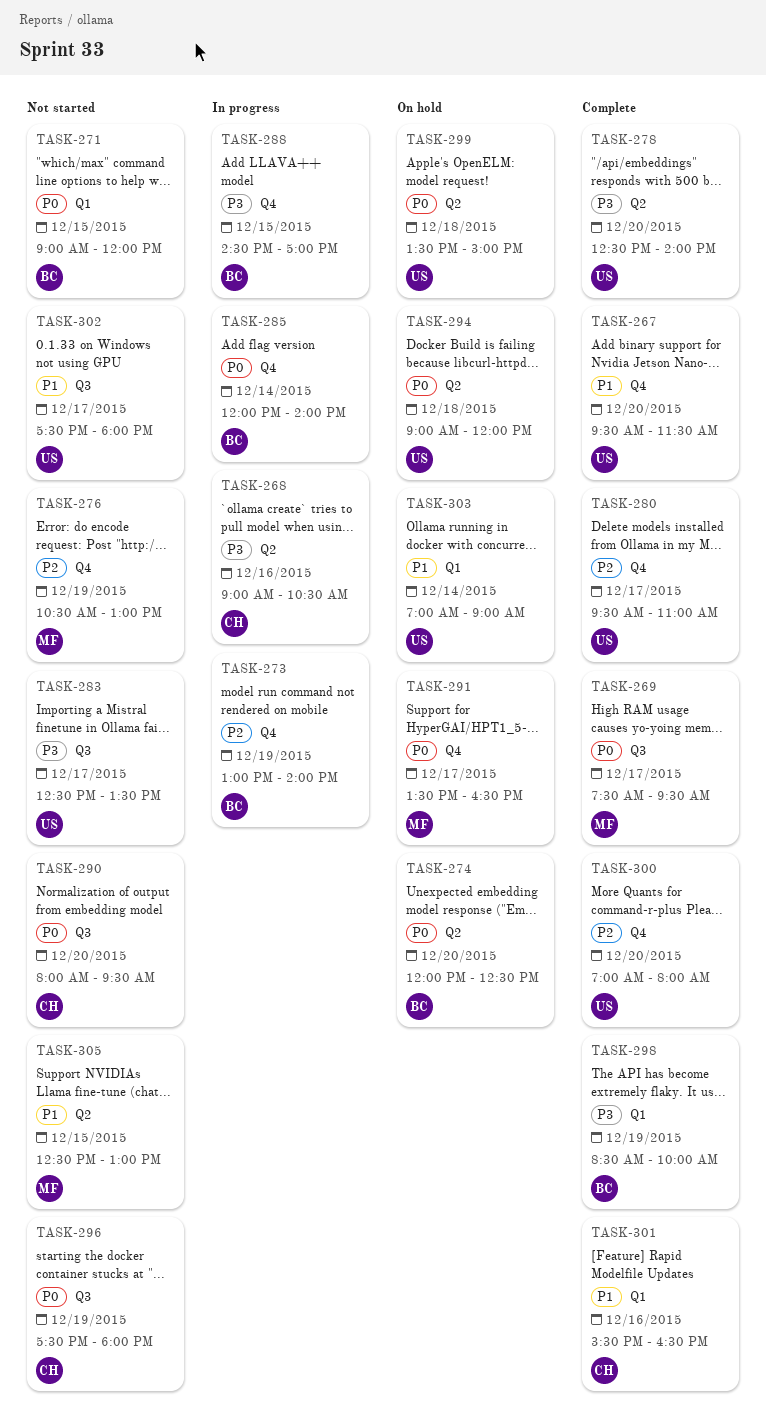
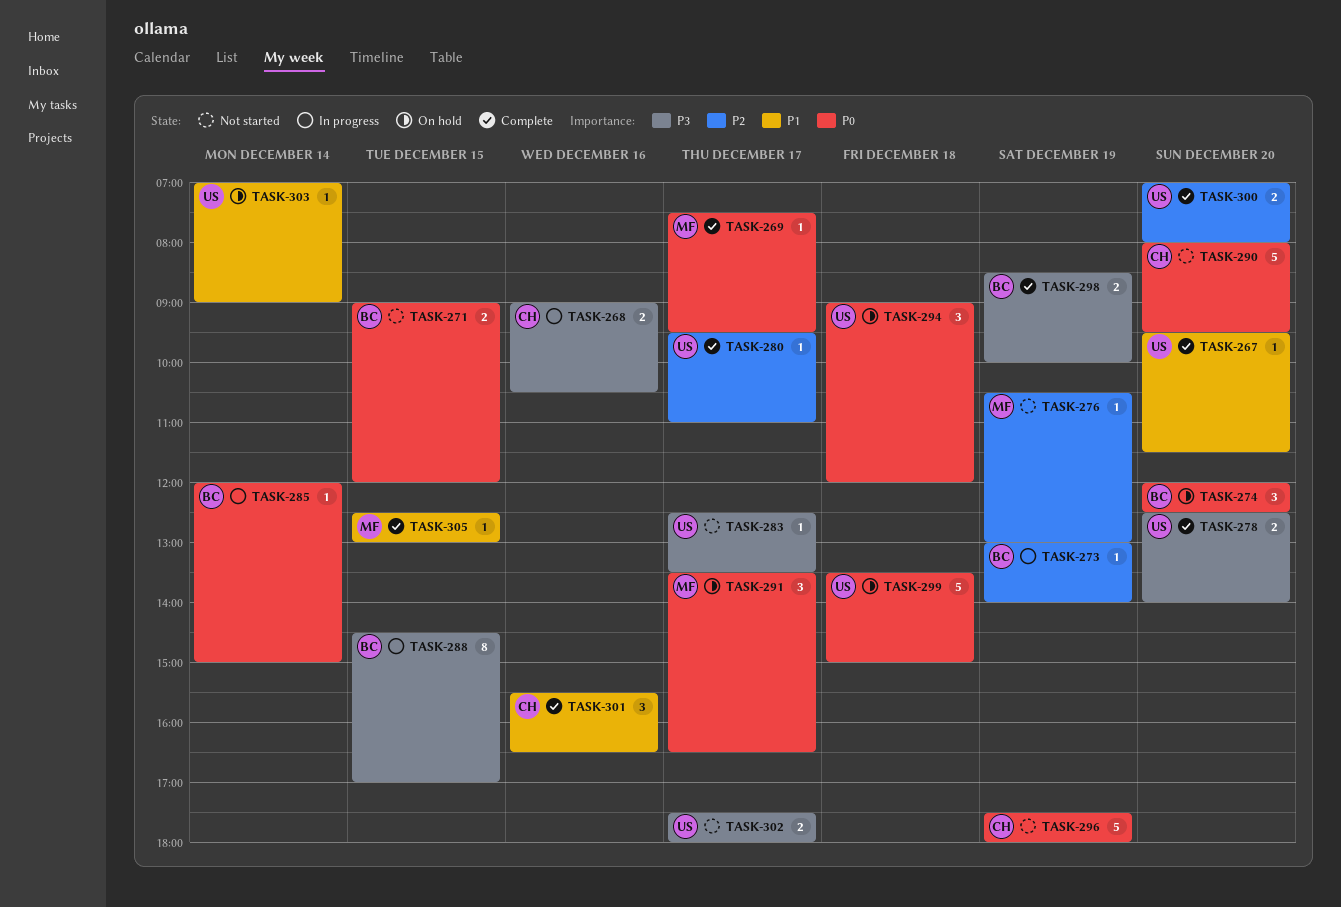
TASK-285, ends: 14:00 -> 15:00
TASK-302, priority: P1 -> P3
TASK-305, status: Not started -> Complete

